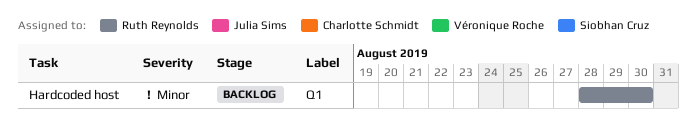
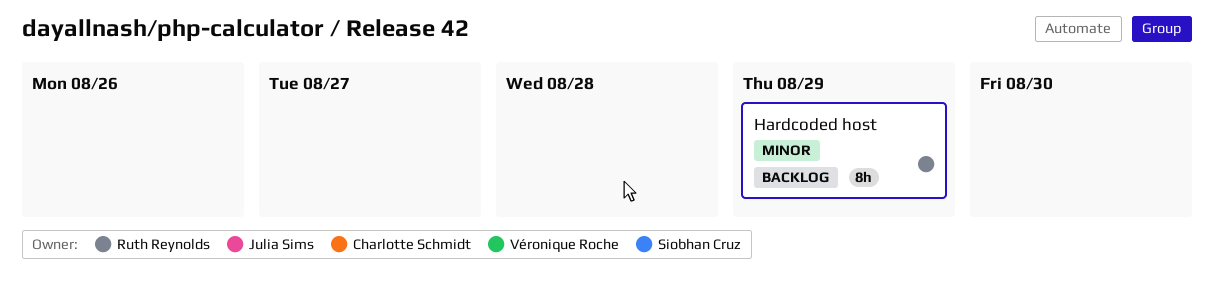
Hardcoded host, due: Aug 30 -> Aug 29

